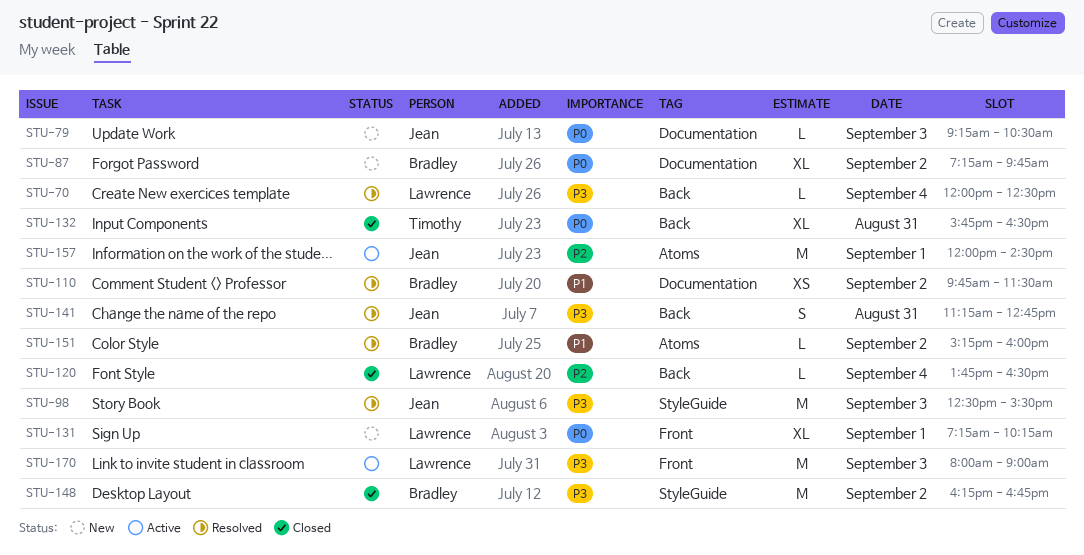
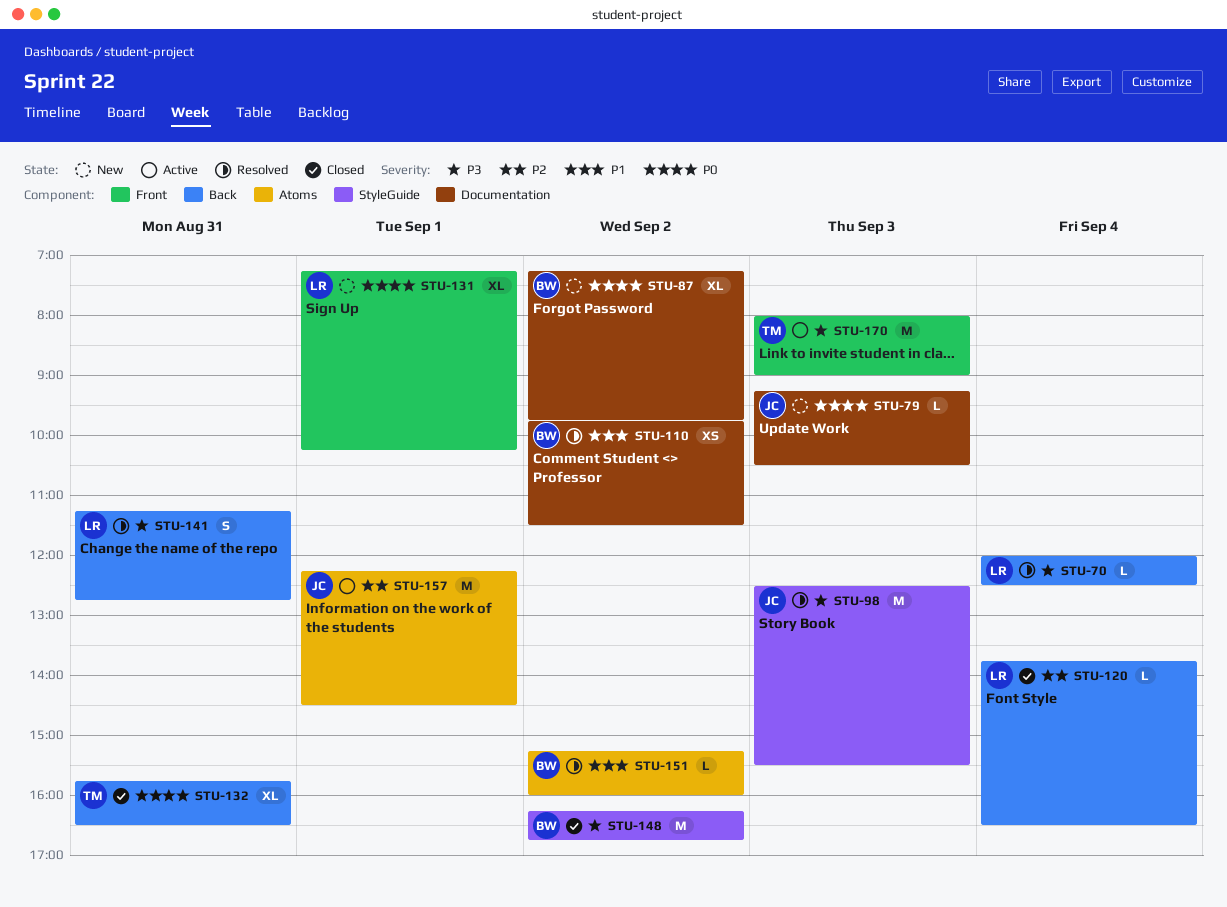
STU-141, owner: Jean -> Lawrence
STU-157, begins: 12:00 -> 12:15
STU-170, owner: Lawrence -> Timothy

